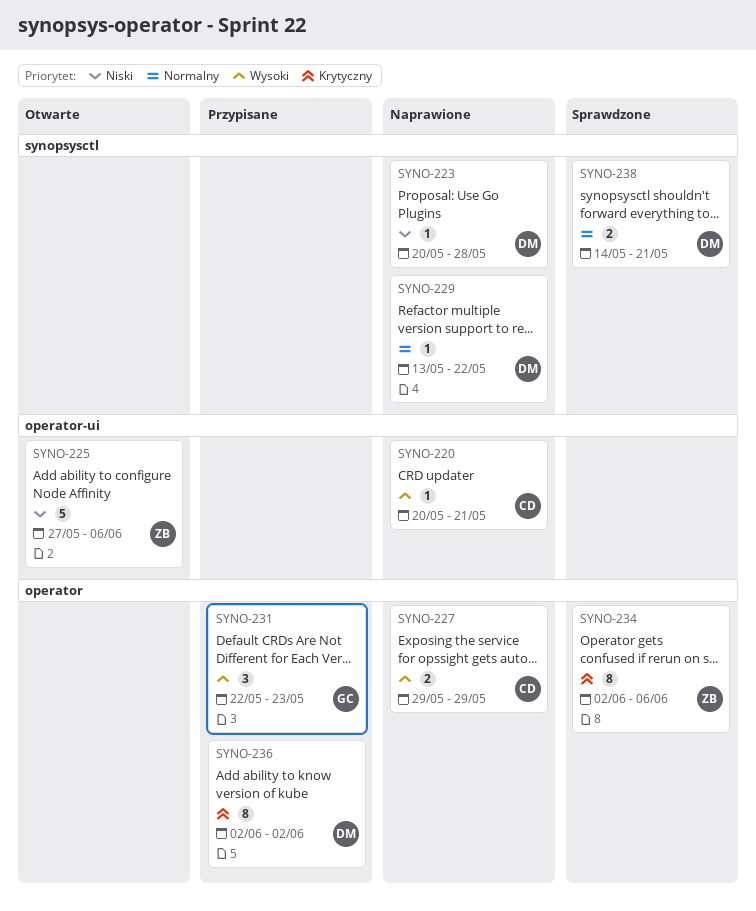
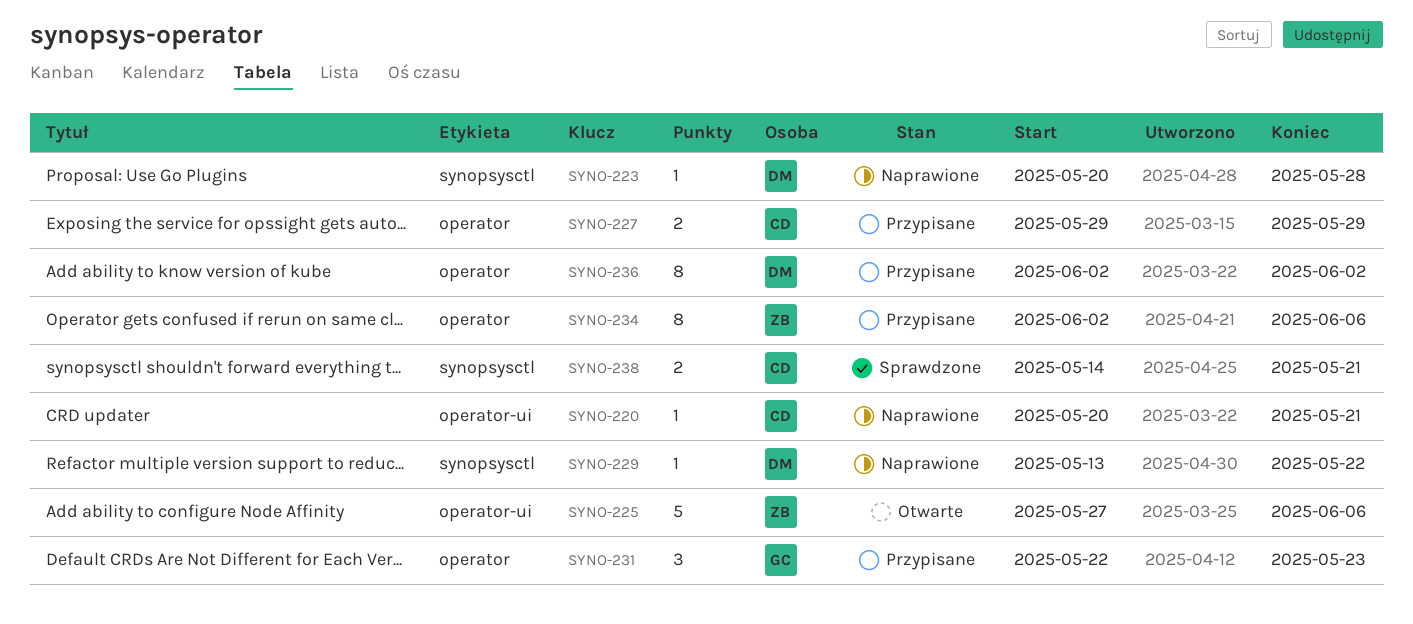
SYNO-227, status: Naprawione -> Przypisane
SYNO-234, status: Sprawdzone -> Przypisane
SYNO-238, owner: DM -> CD

